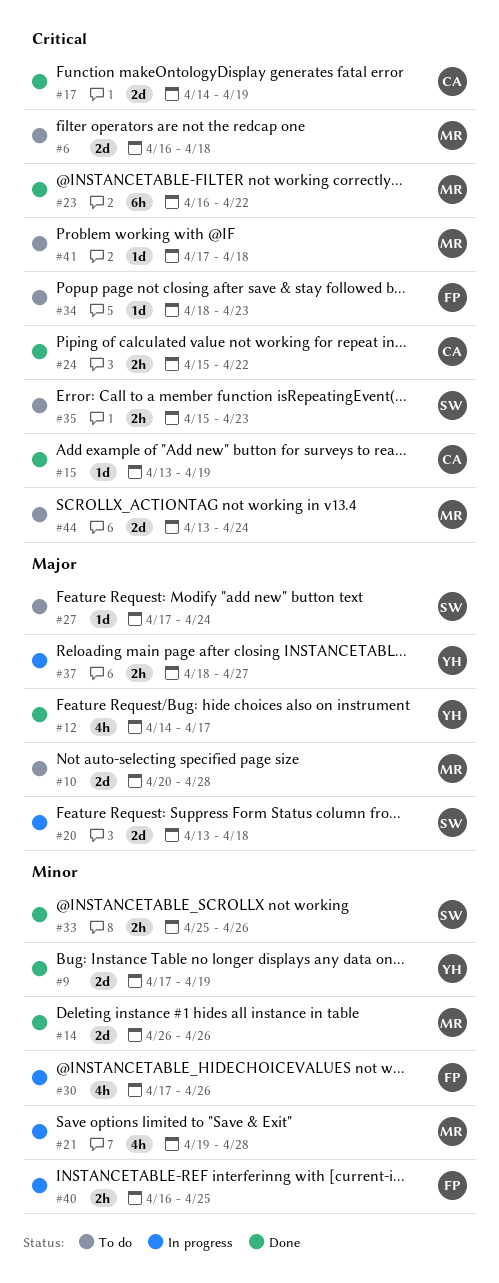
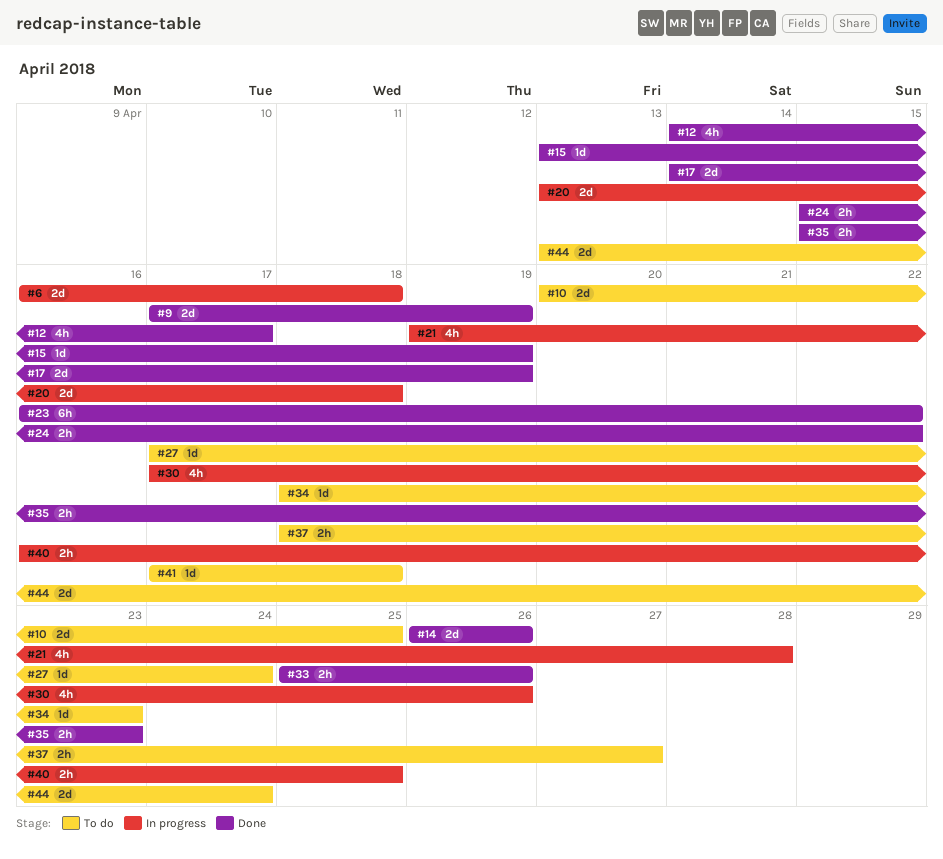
#6, status: To do -> In progress
#10, due: Apr 28 -> Apr 25
#35, status: To do -> Done
#37, status: In progress -> To do

